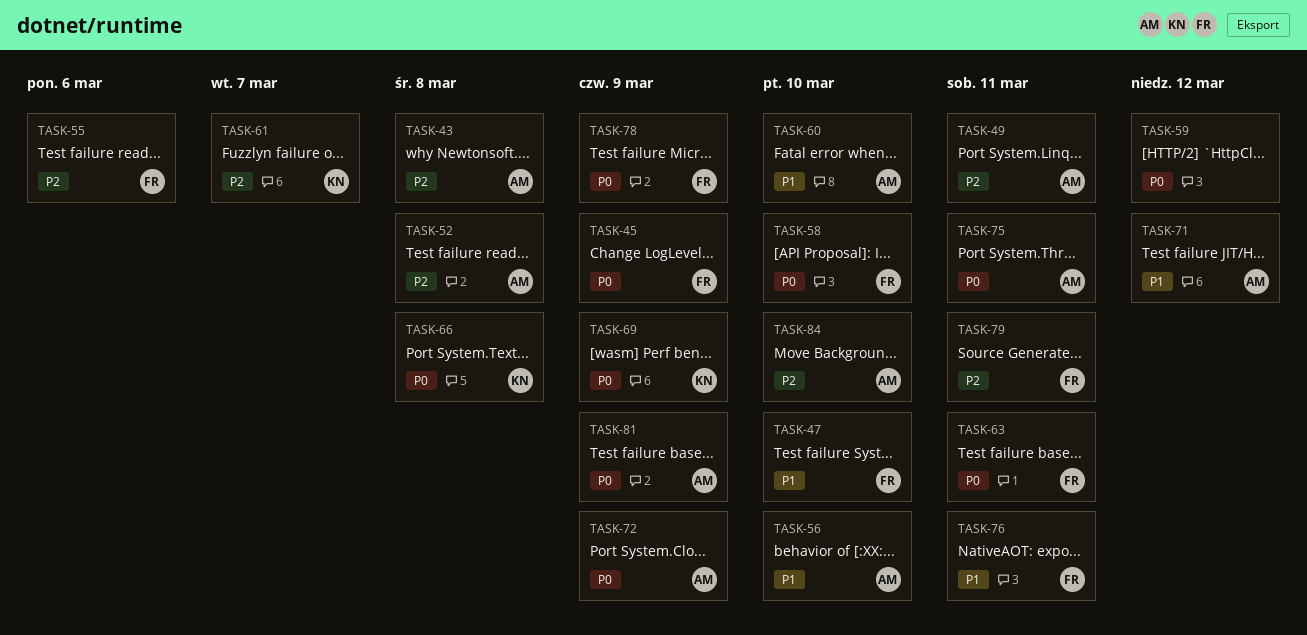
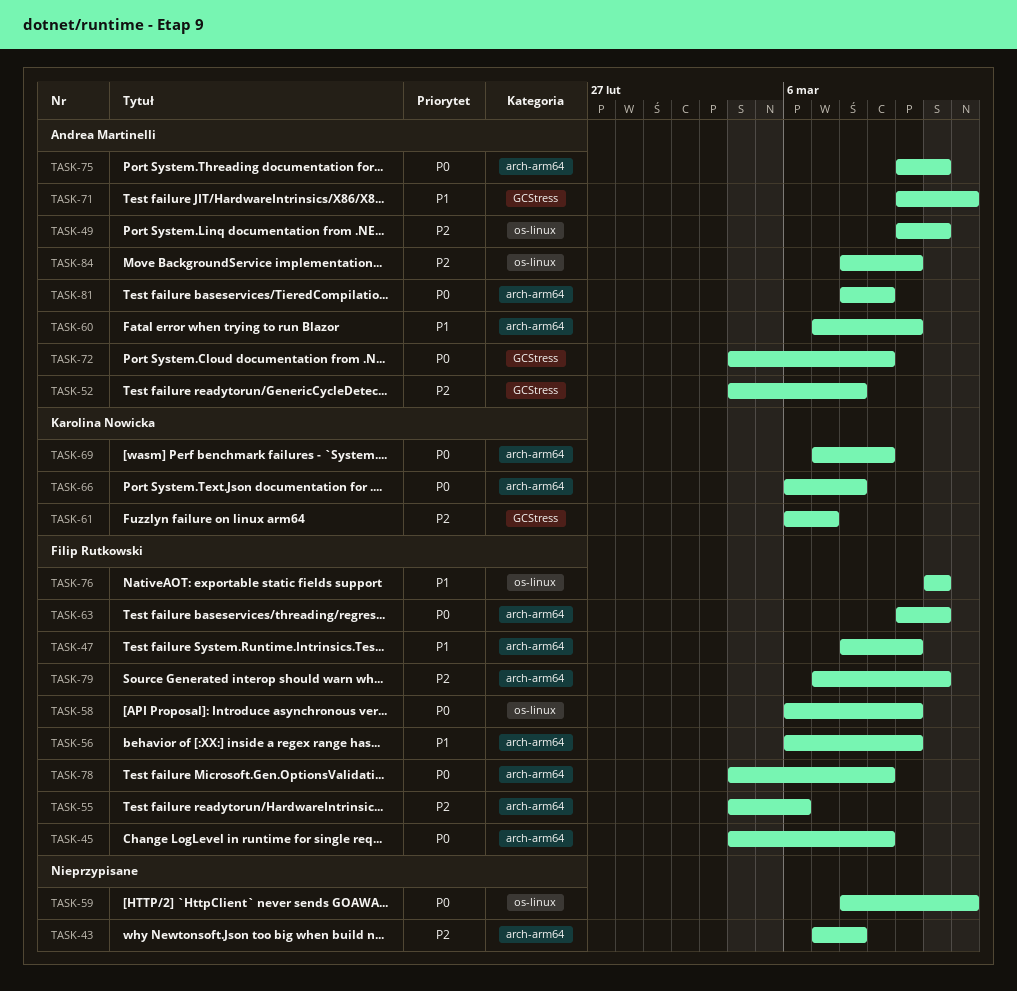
TASK-43, owner: Andrea Martinelli -> none
TASK-56, owner: Andrea Martinelli -> Filip Rutkowski

